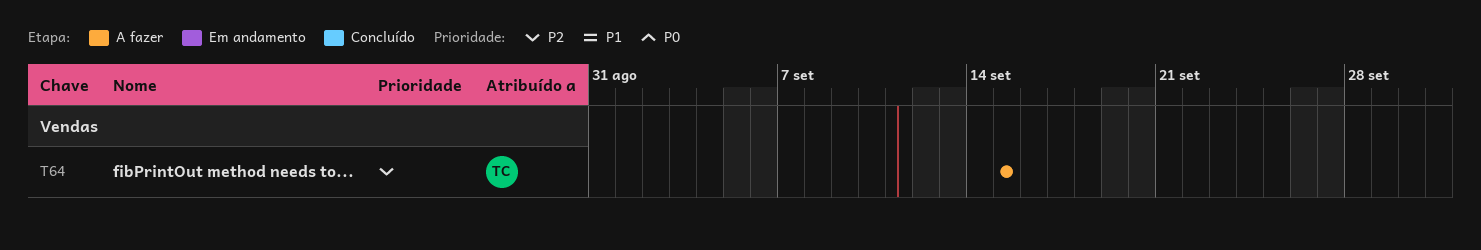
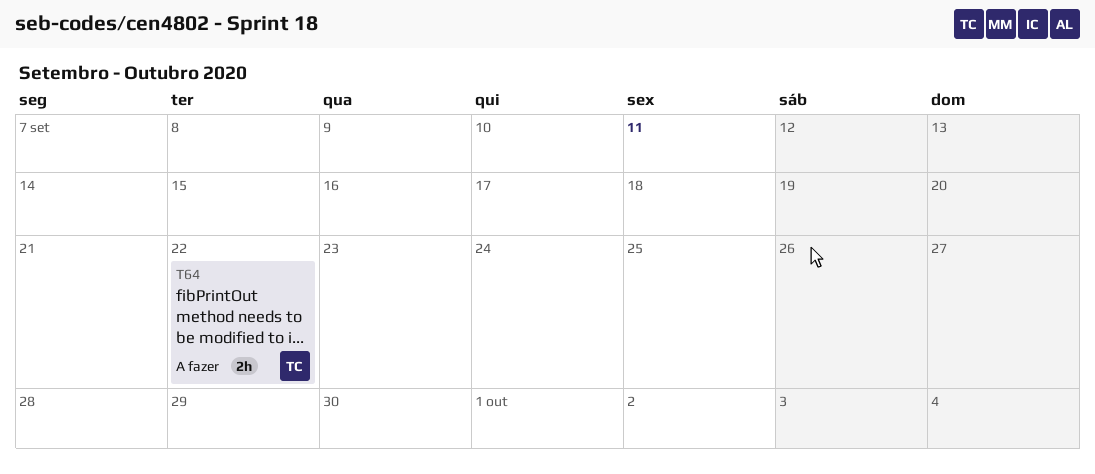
T64, due: Sep 15 -> Sep 22

